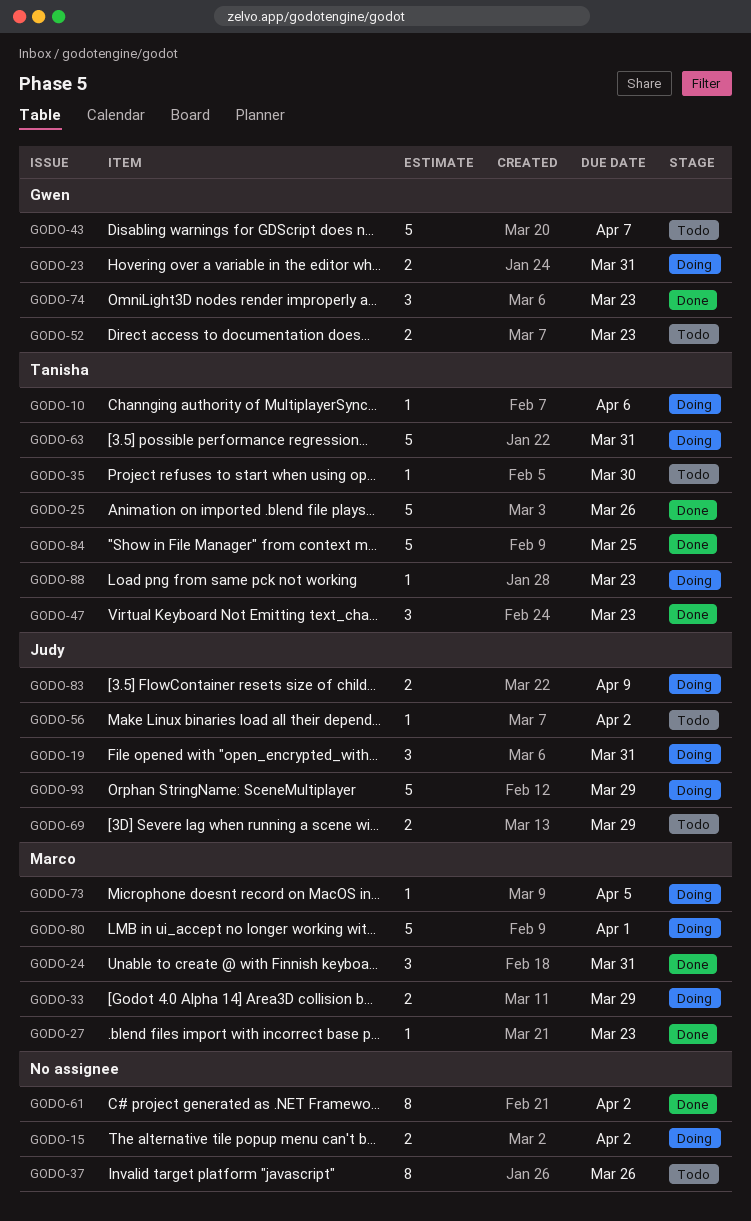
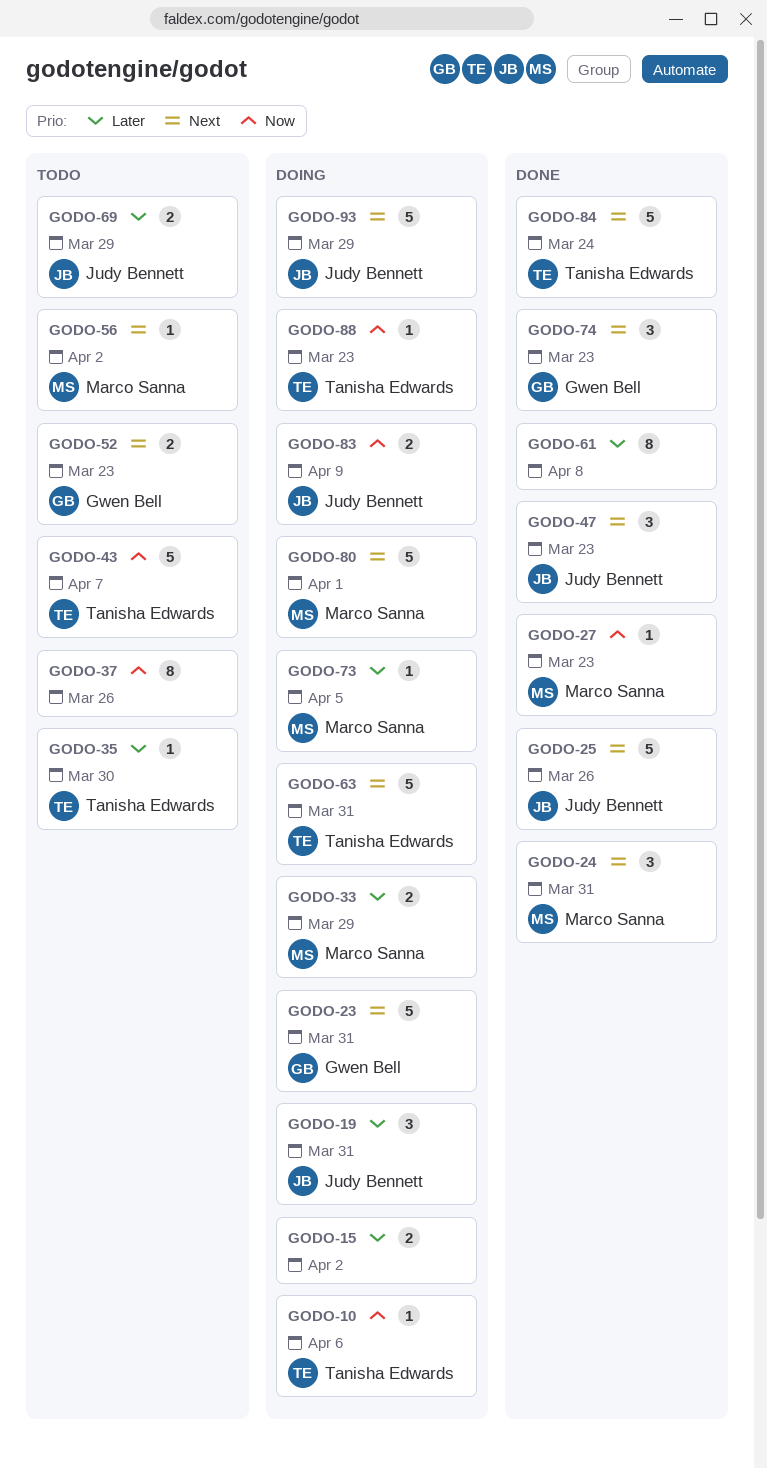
GODO-23, estimate: 2 -> 5
GODO-25, owner: Tanisha Edwards -> Judy Bennett
GODO-43, owner: Gwen Bell -> Tanisha Edwards
GODO-47, owner: Tanisha Edwards -> Judy Bennett
GODO-56, owner: Judy Bennett -> Marco Sanna
GODO-61, due: Apr 2 -> Apr 8
GODO-84, due: Mar 25 -> Mar 24

